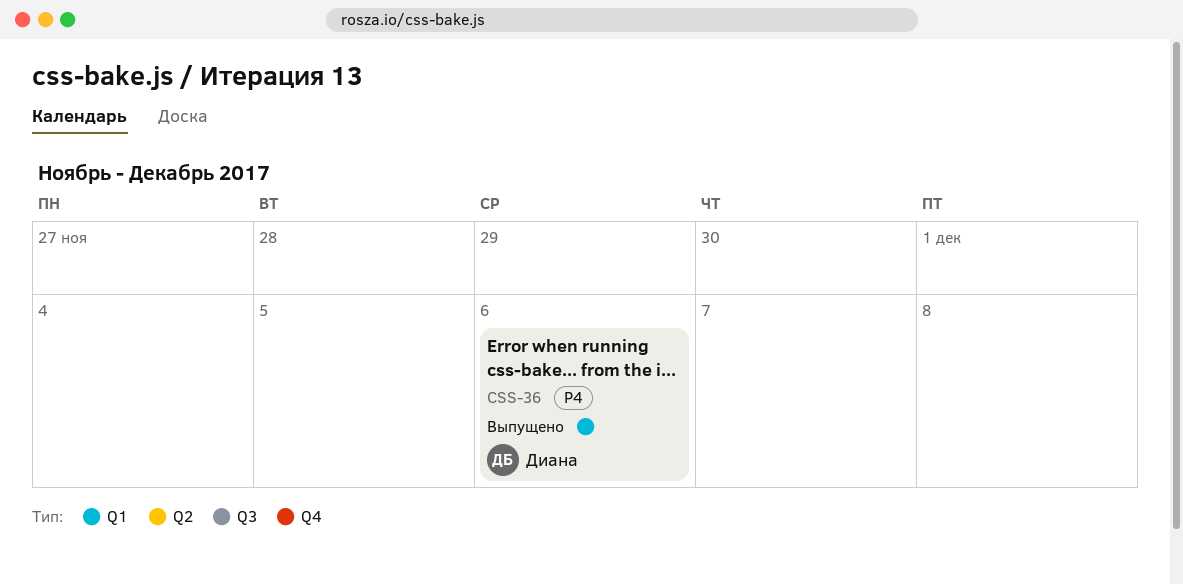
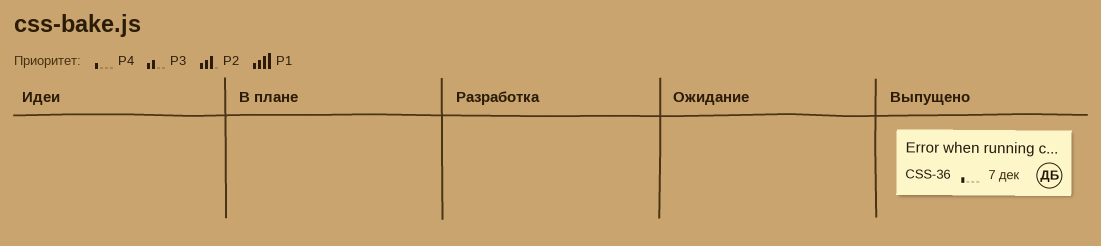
CSS-36, due: Dec 6 -> Dec 7

